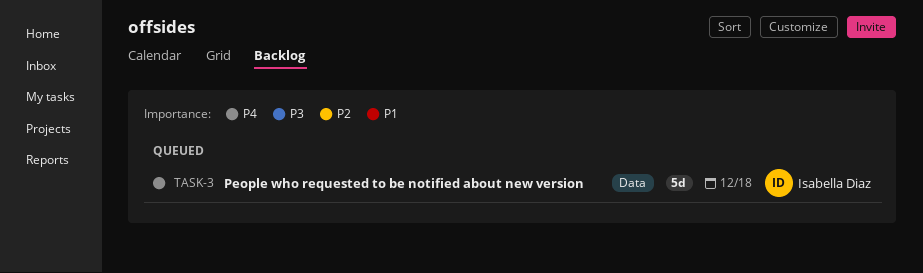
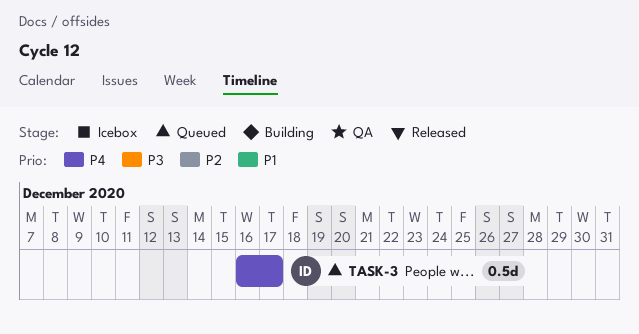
TASK-3, estimate: 5d -> 0.5d
TASK-3, due: Dec 18 -> Dec 17

